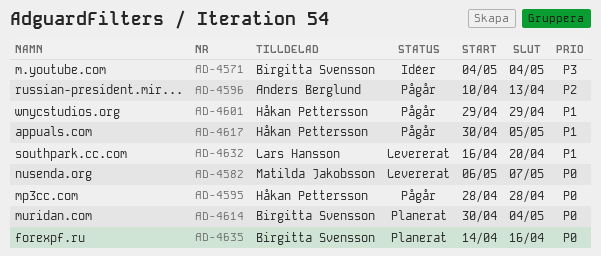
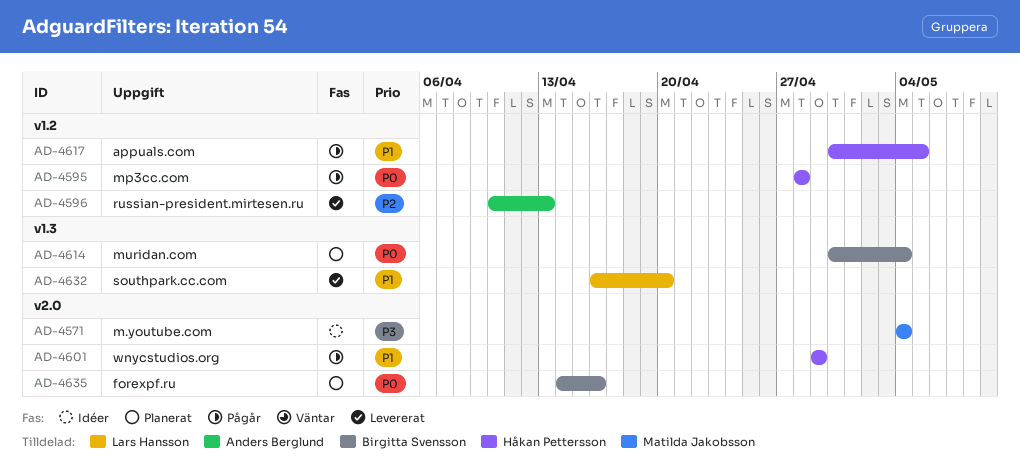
AD-4571, owner: Birgitta Svensson -> Matilda Jakobsson
AD-4582: present -> none
AD-4596, status: Pågår -> Levererat

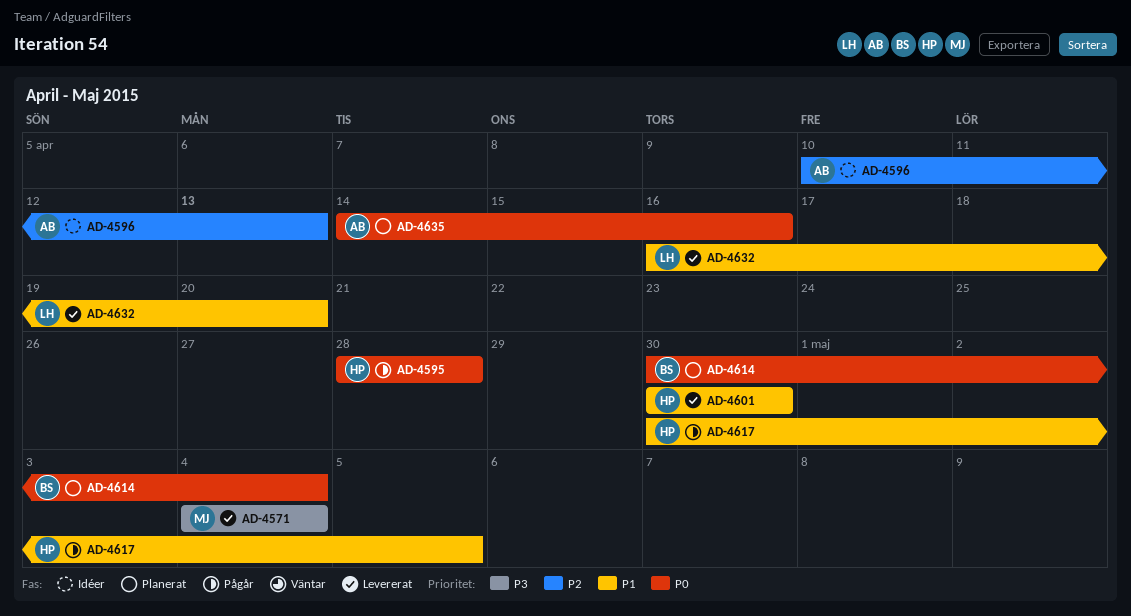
AD-4571, status: Idéer -> Levererat
AD-4596, status: Levererat -> Idéer
AD-4601, status: Pågår -> Levererat
AD-4601, start: Apr 29 -> Apr 30
AD-4601, due: Apr 29 -> Apr 30
AD-4635, owner: Birgitta Svensson -> Anders Berglund

